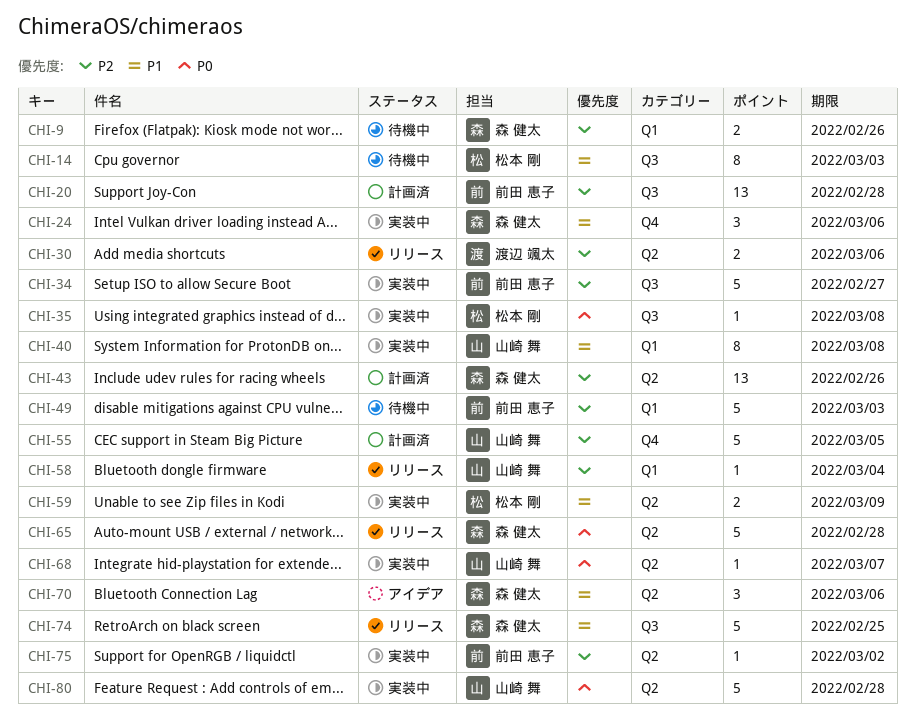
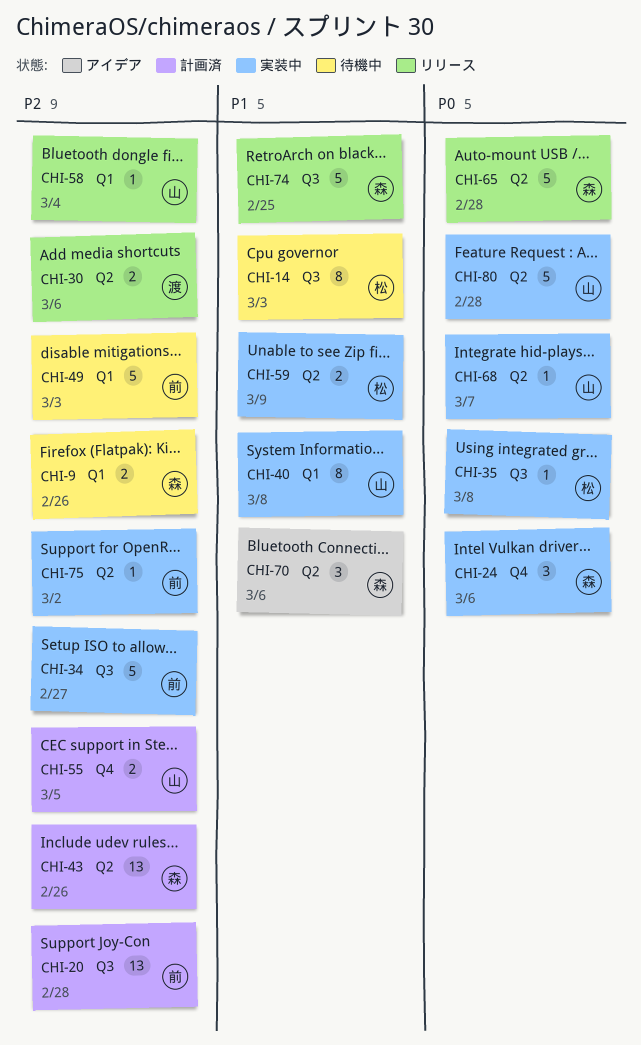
CHI-24, priority: P1 -> P0
CHI-55, estimate: 5 -> 2

